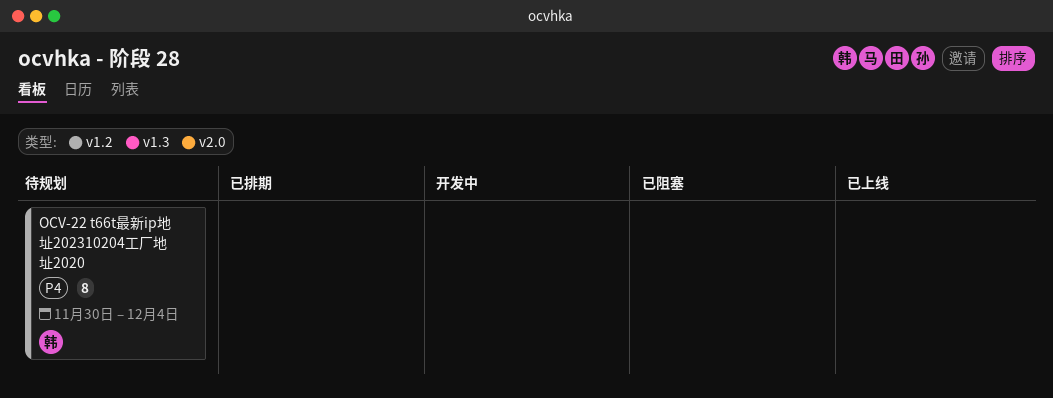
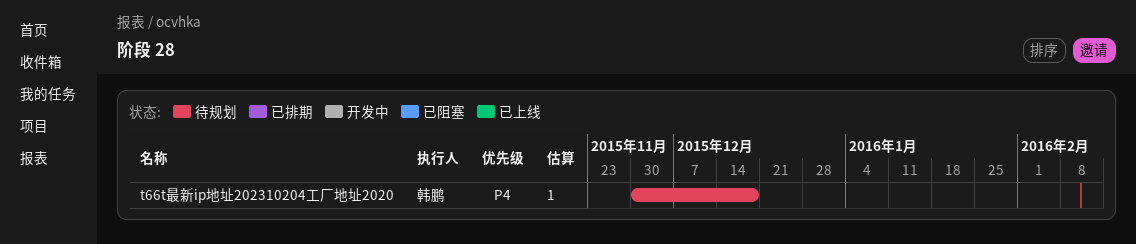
t66t最新ip地址202310204工厂地址2020, estimate: 8 -> 1
t66t最新ip地址202310204工厂地址2020, due: Dec 4 -> Dec 18

